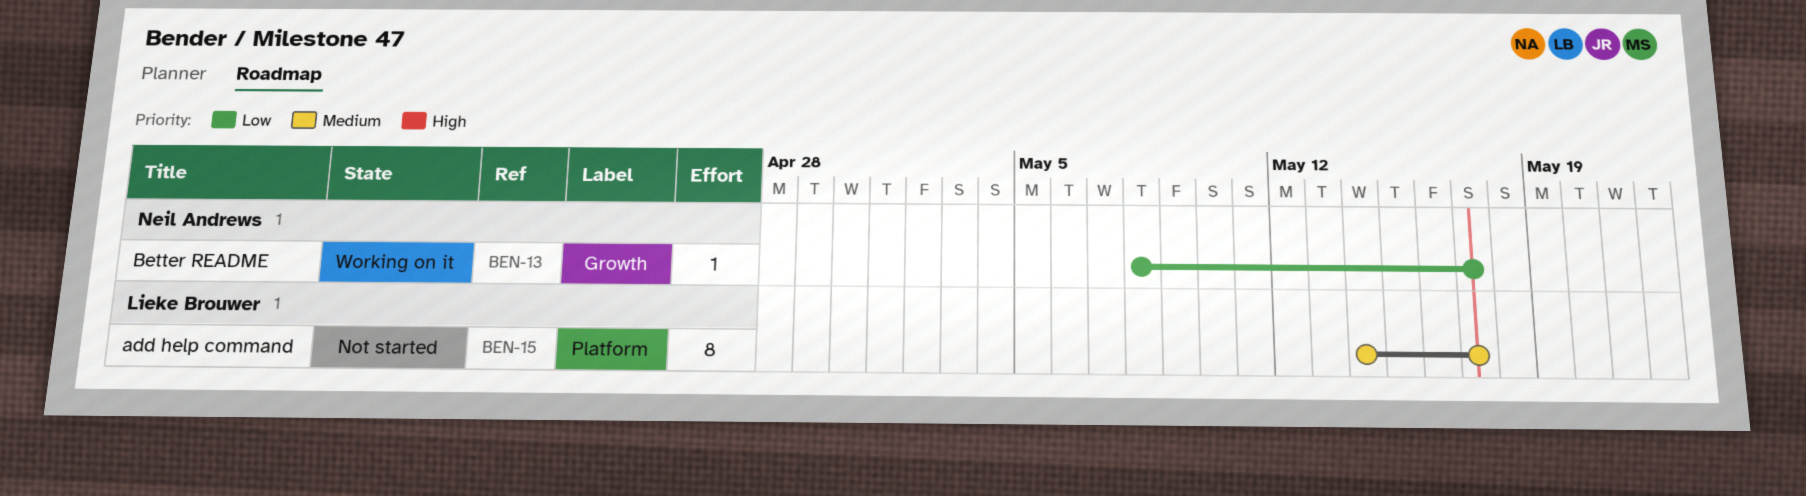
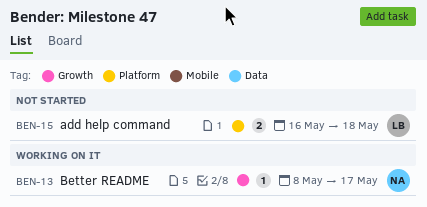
BEN-15, estimate: 8 -> 2
BEN-15, start: May 14 -> May 16
BEN-15, due: May 17 -> May 18

